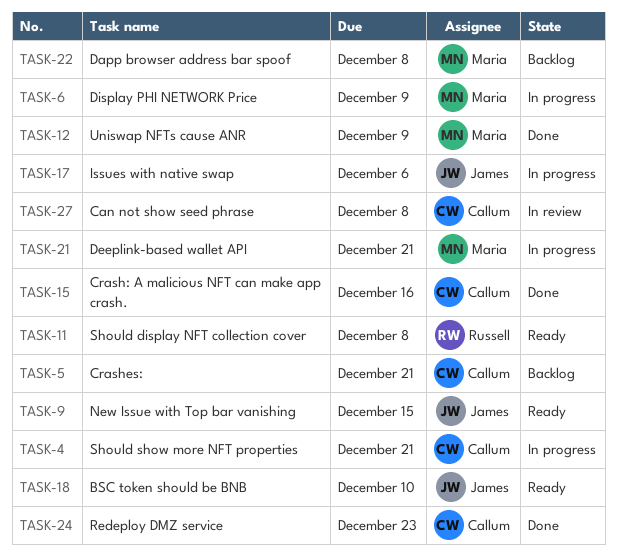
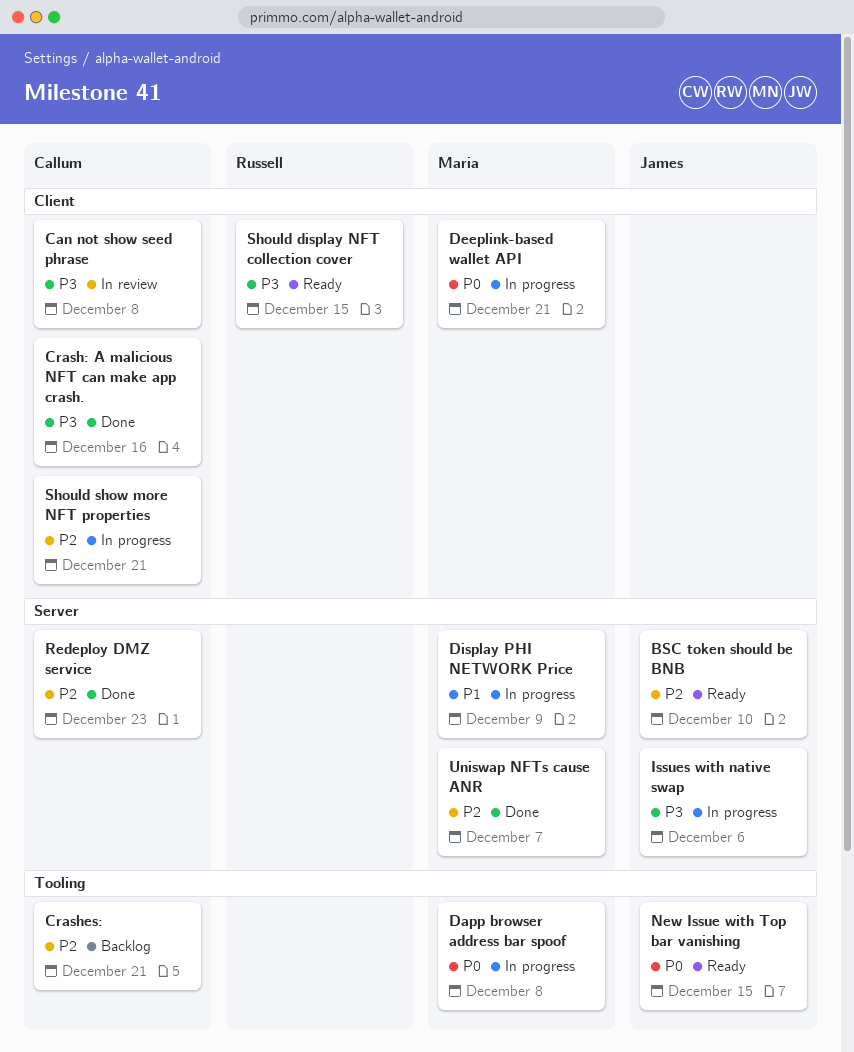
Dapp browser address bar spoof, status: Backlog -> In progress
Should display NFT collection cover, due: Dec 8 -> Dec 15
Uniswap NFTs cause ANR, due: Dec 9 -> Dec 7

